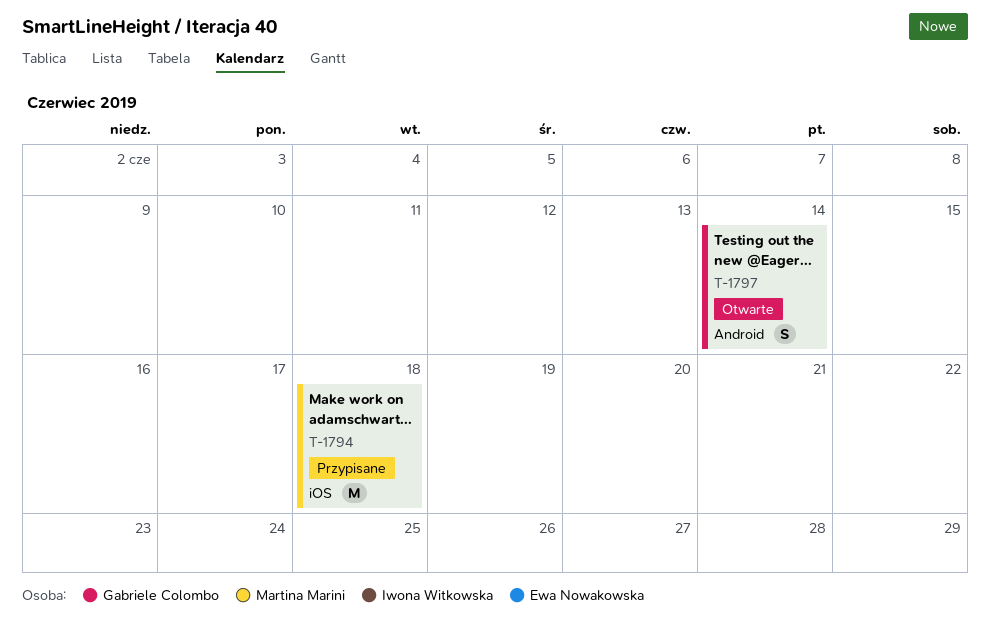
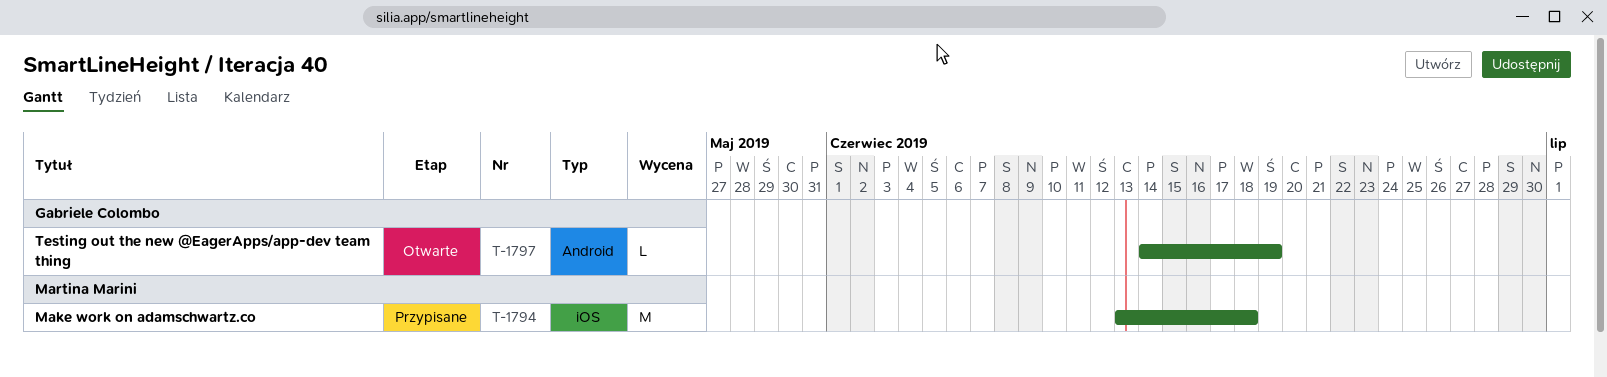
T-1797, estimate: S -> L
T-1797, due: Jun 14 -> Jun 19

